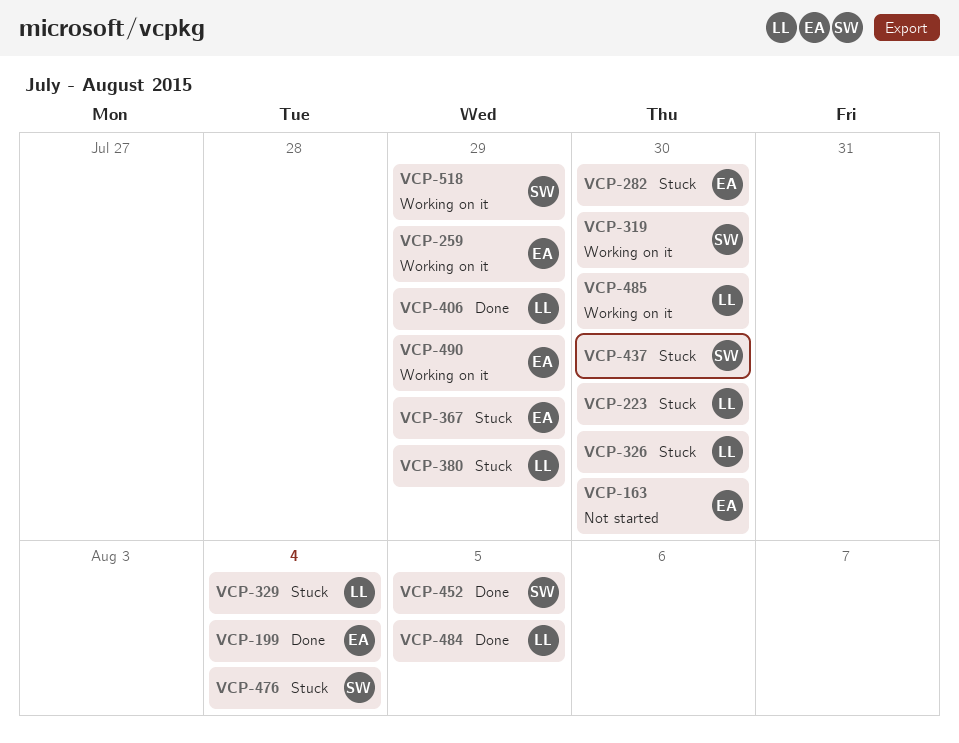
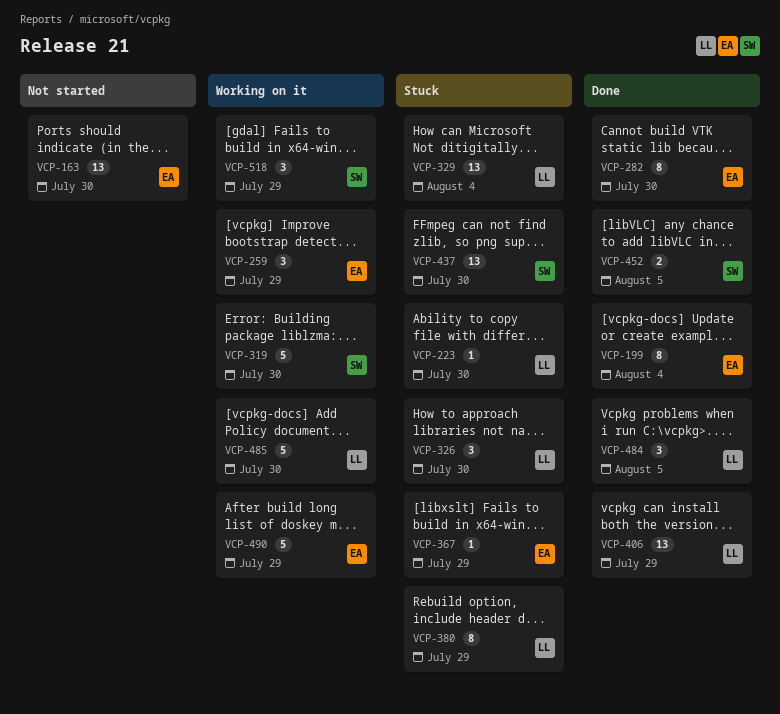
VCP-282, status: Stuck -> Done
VCP-476: present -> none

